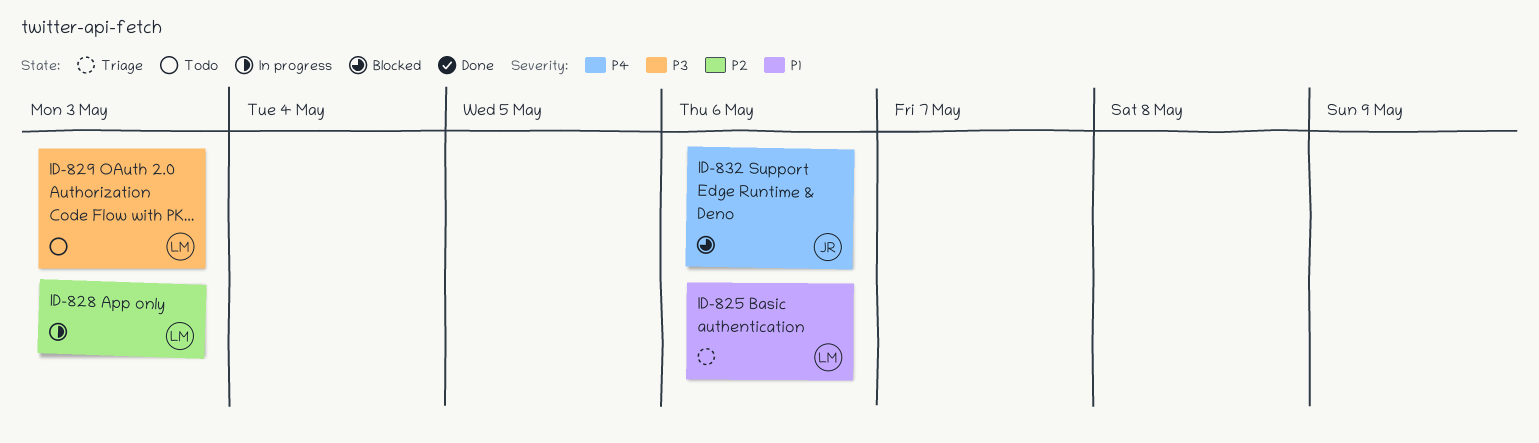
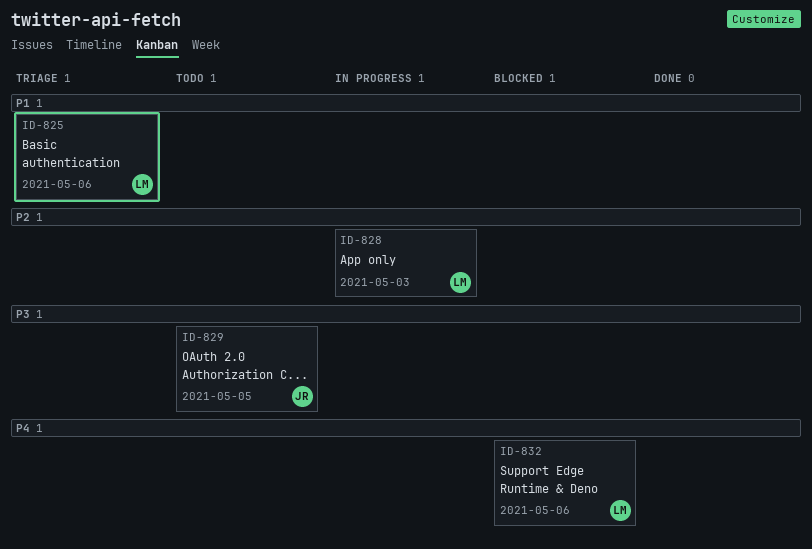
ID-829, owner: LM -> JR
ID-829, due: May 3 -> May 5
ID-832, owner: JR -> LM

